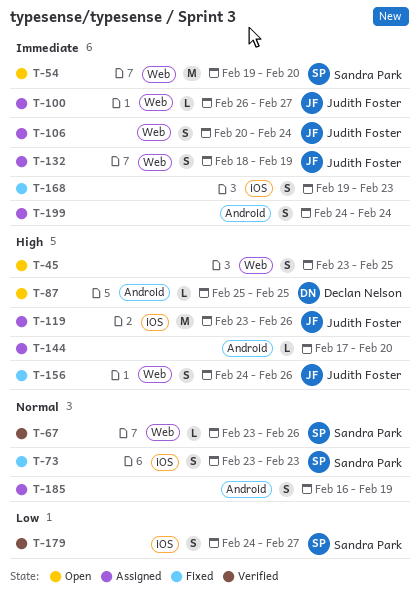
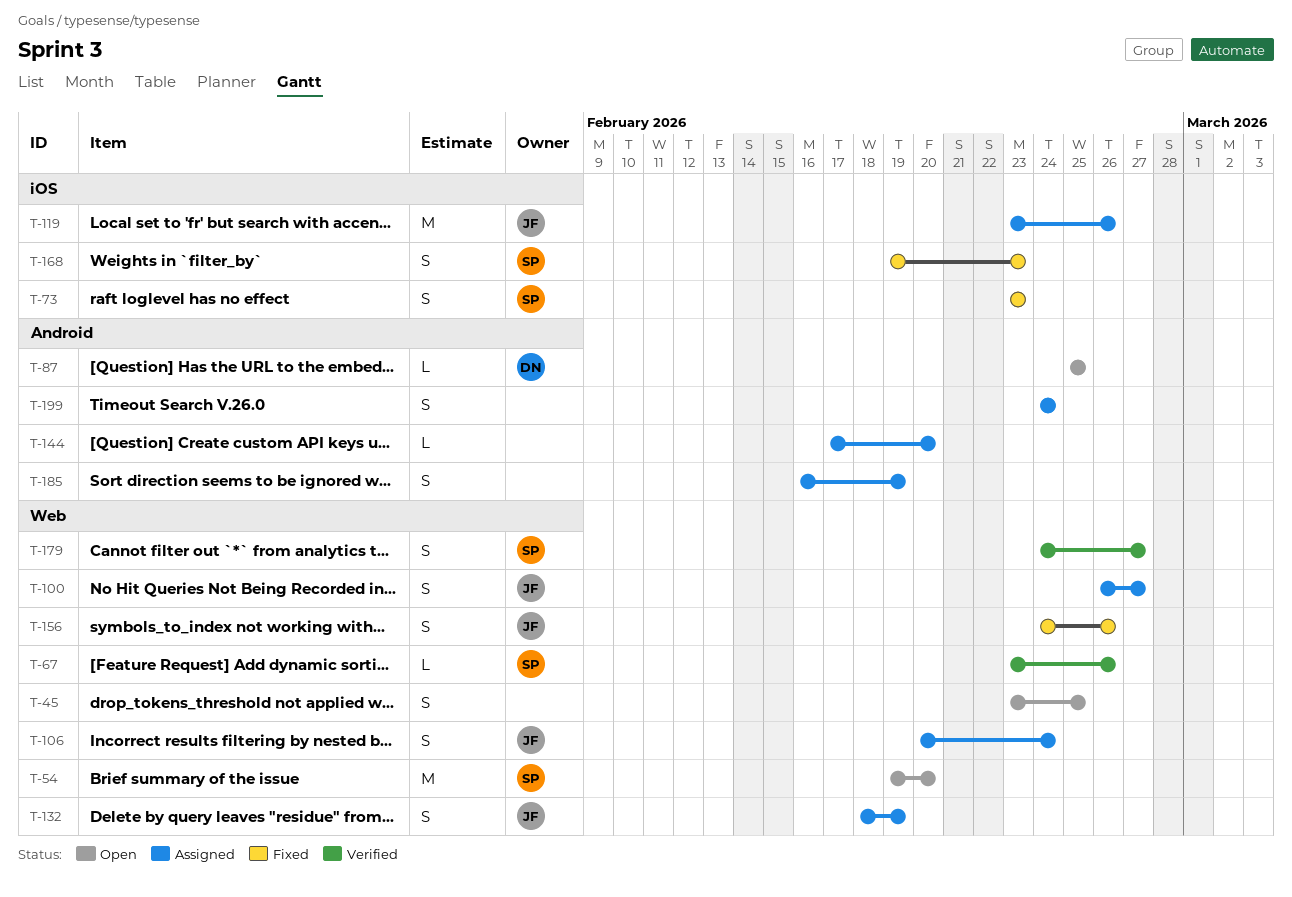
T-100, estimate: L -> S
T-168, owner: none -> Sandra Park
T-179, label: iOS -> Web

